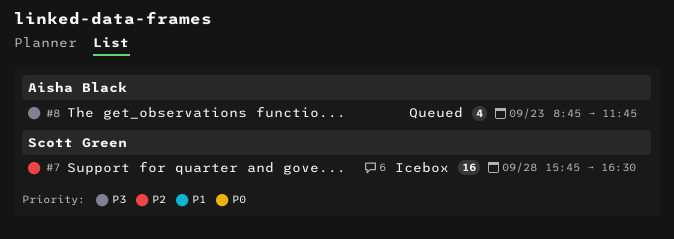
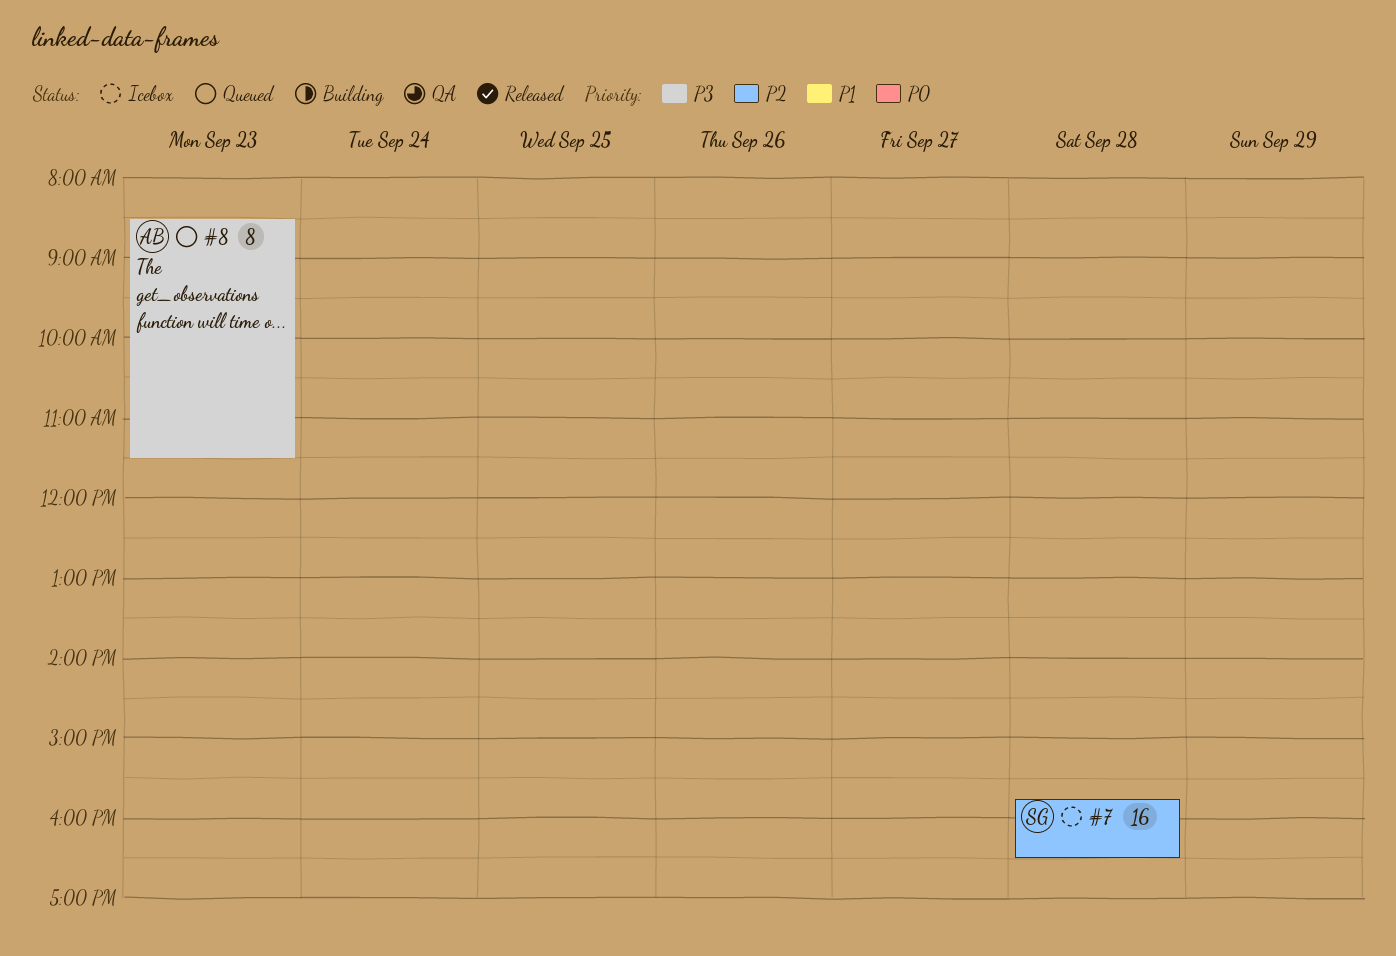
#8, estimate: 4 -> 8
#8, begins: 08:45 -> 08:30
#8, ends: 11:45 -> 11:30

